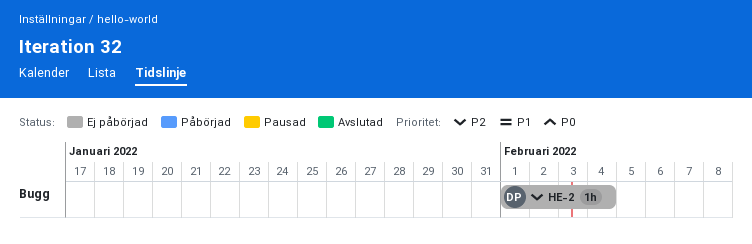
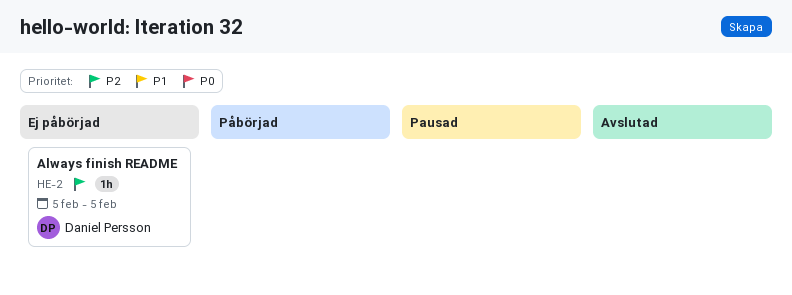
HE-2, start: Feb 1 -> Feb 5
HE-2, due: Feb 4 -> Feb 5

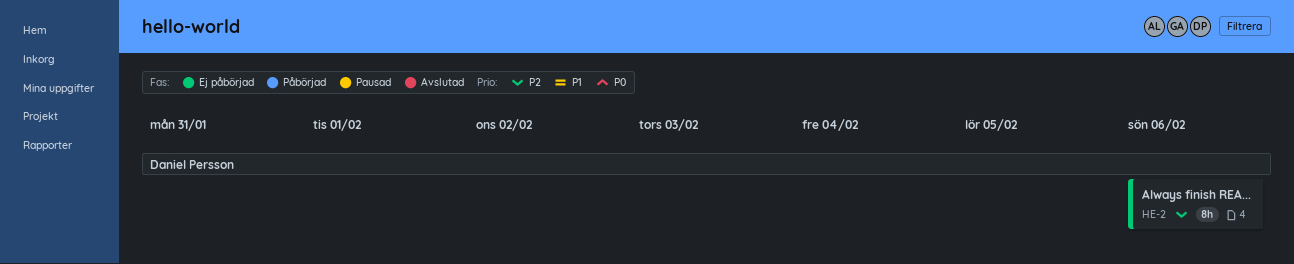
HE-2, estimate: 1h -> 8h
HE-2, due: Feb 5 -> Feb 6

